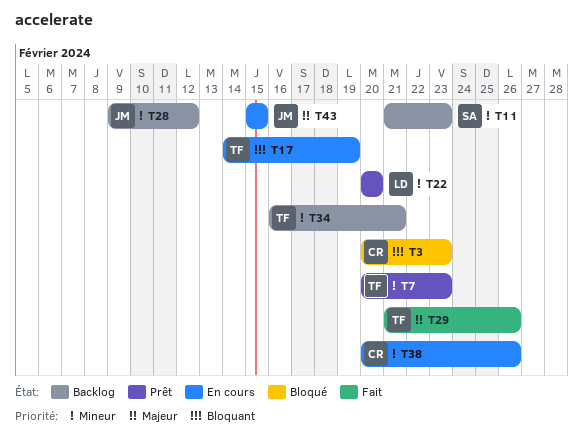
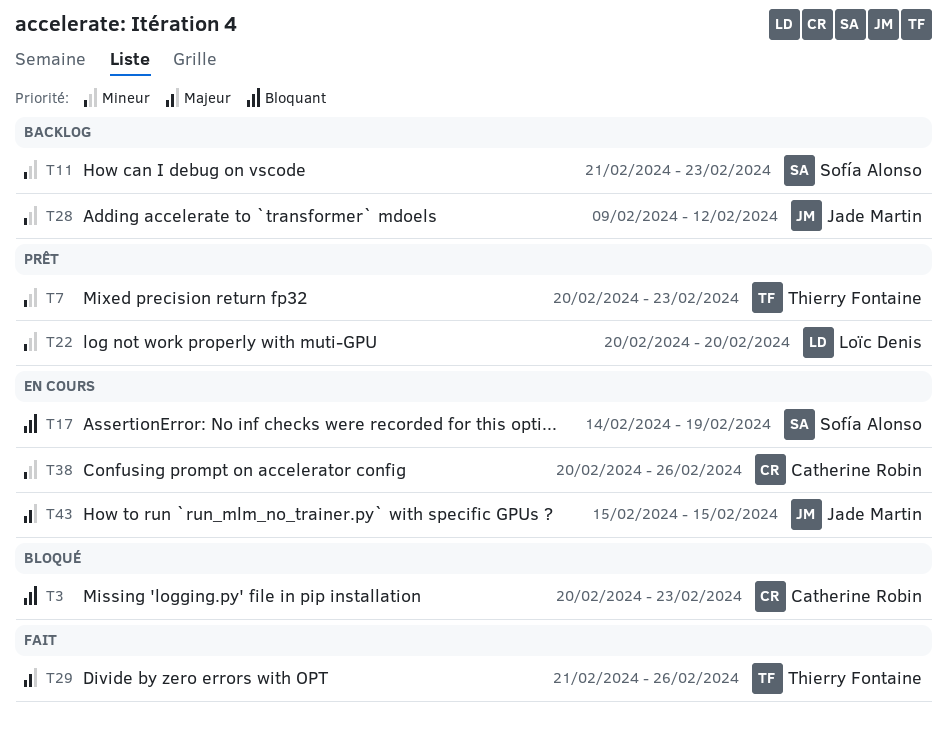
T17, owner: Thierry Fontaine -> Sofía Alonso
T34: present -> none

